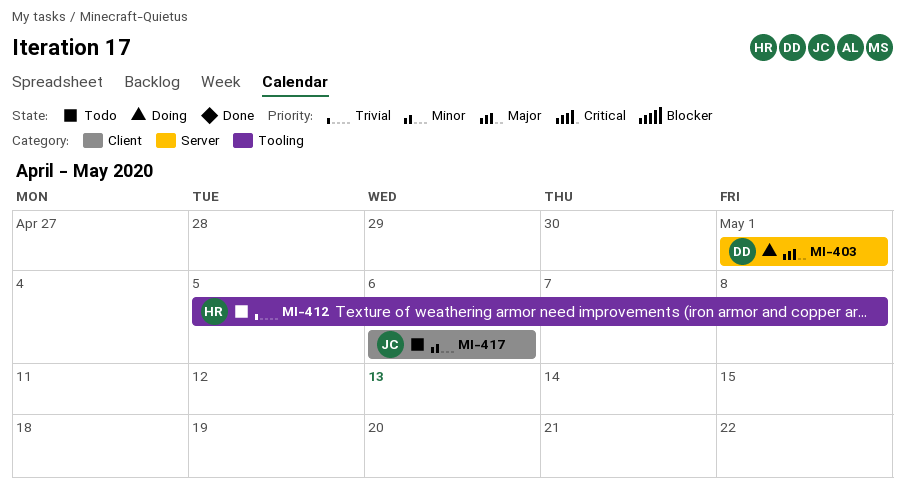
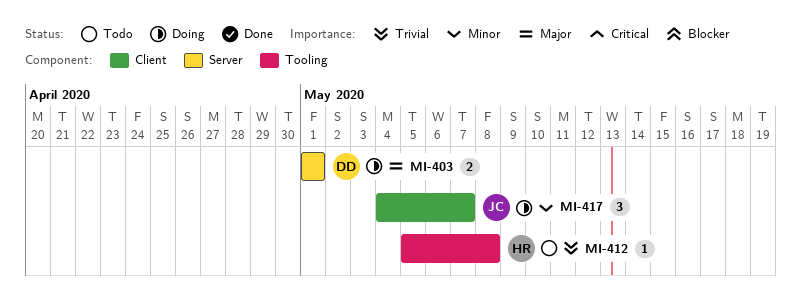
MI-417, status: Todo -> Doing
MI-417, start: May 6 -> May 4
MI-417, due: May 6 -> May 7

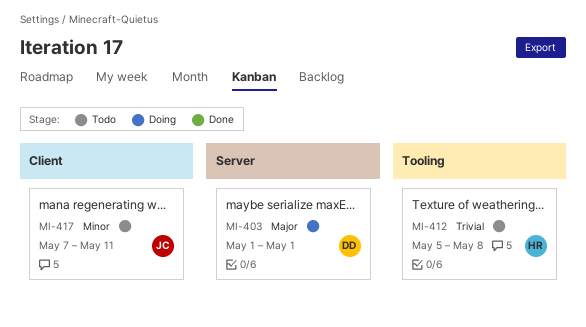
MI-417, status: Doing -> Todo
MI-417, start: May 4 -> May 7
MI-417, due: May 7 -> May 11

